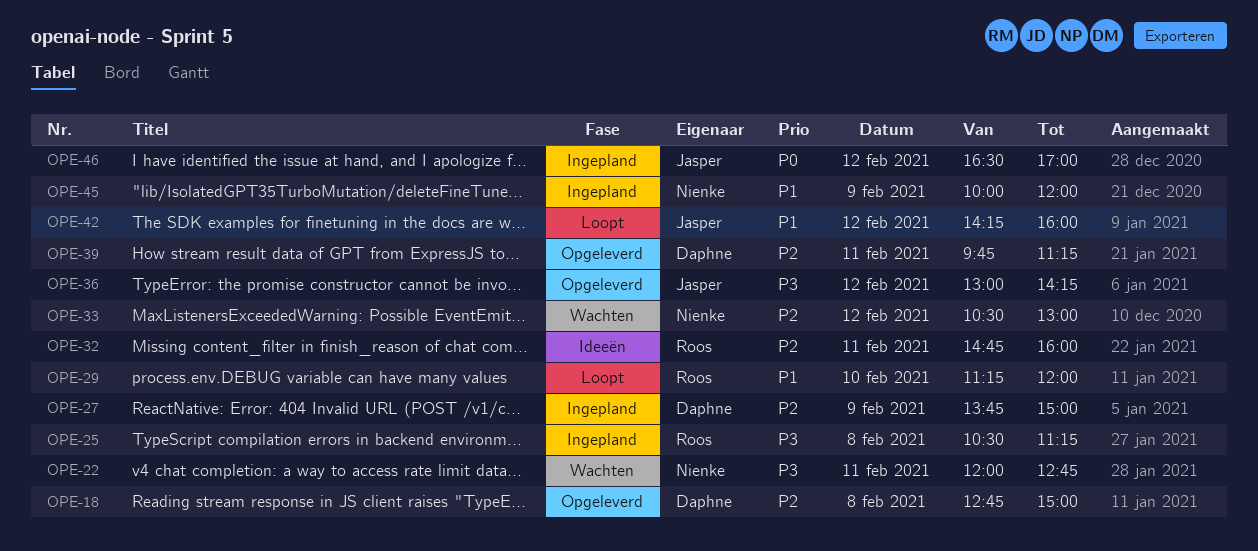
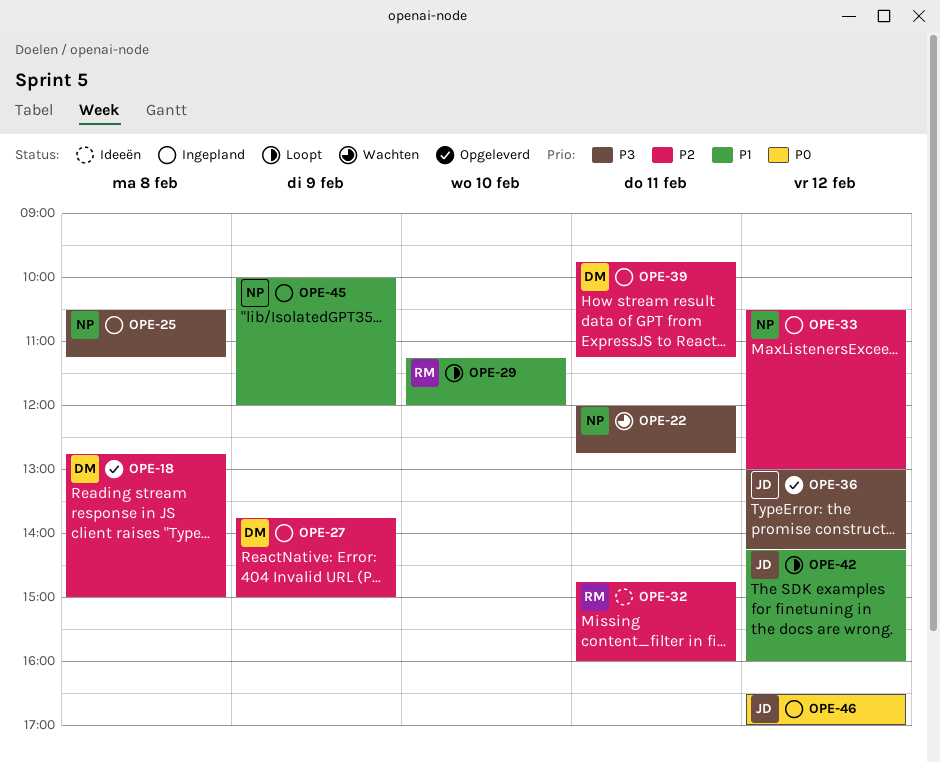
OPE-25, owner: Roos -> Nienke
OPE-33, status: Wachten -> Ingepland
OPE-39, status: Opgeleverd -> Ingepland

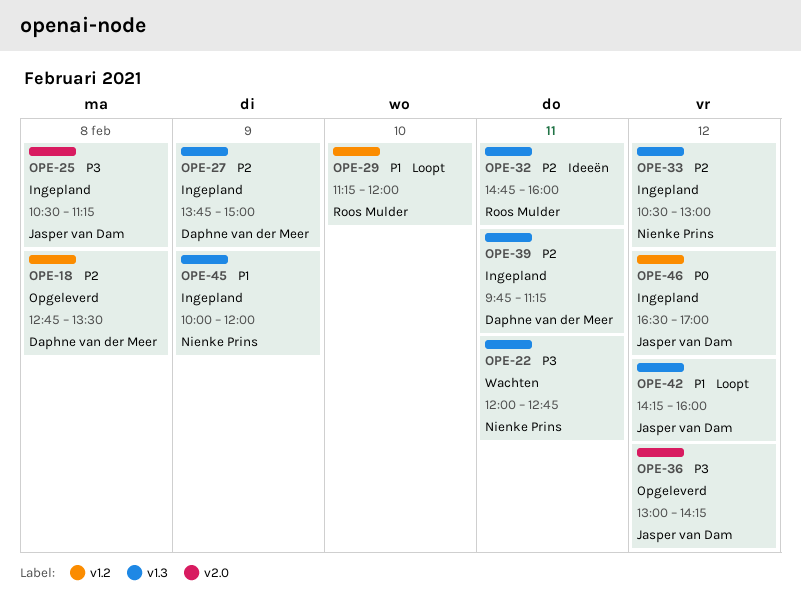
OPE-18, ends: 15:00 -> 13:30
OPE-25, owner: Nienke Prins -> Jasper van Dam

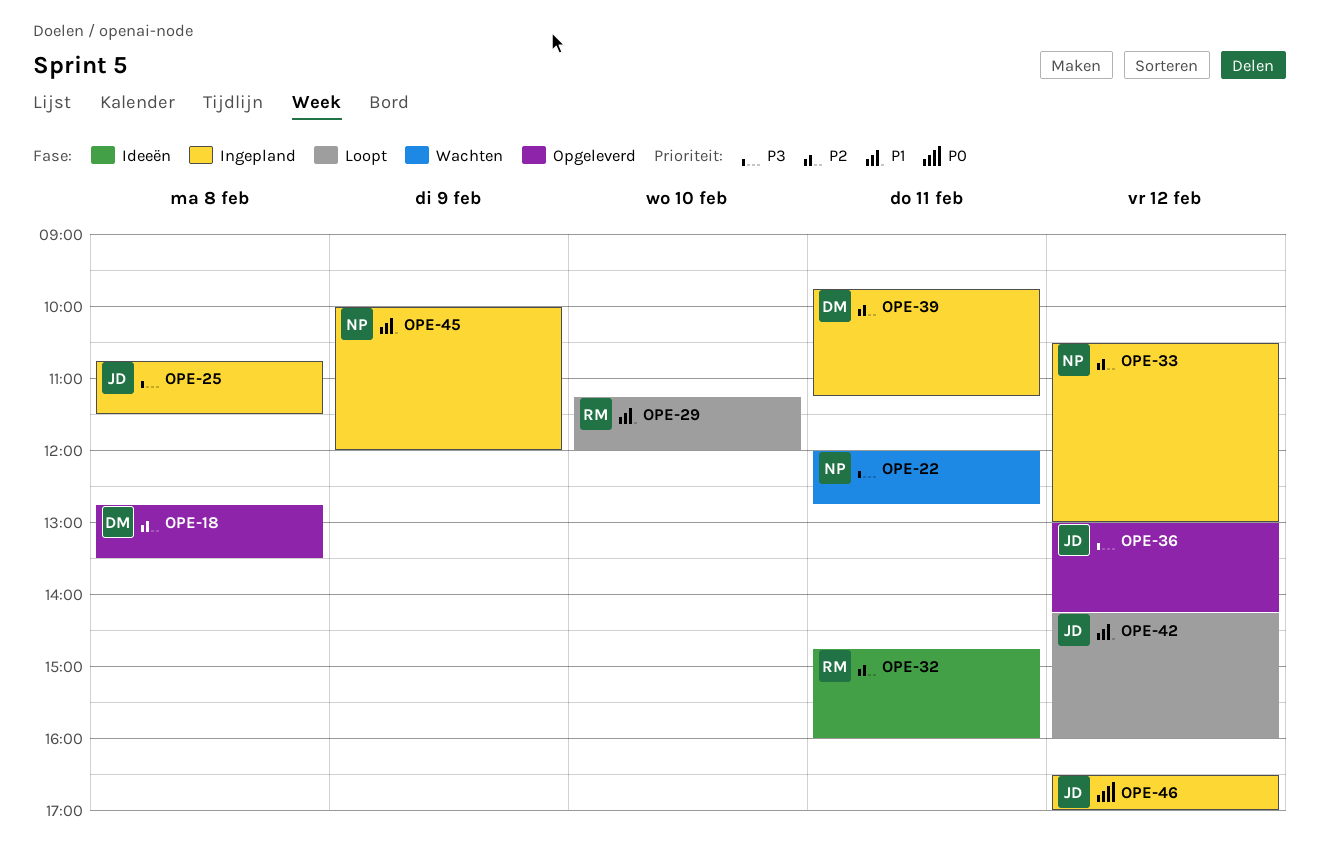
OPE-25, begins: 10:30 -> 10:45
OPE-25, ends: 11:15 -> 11:30
OPE-27: present -> none

